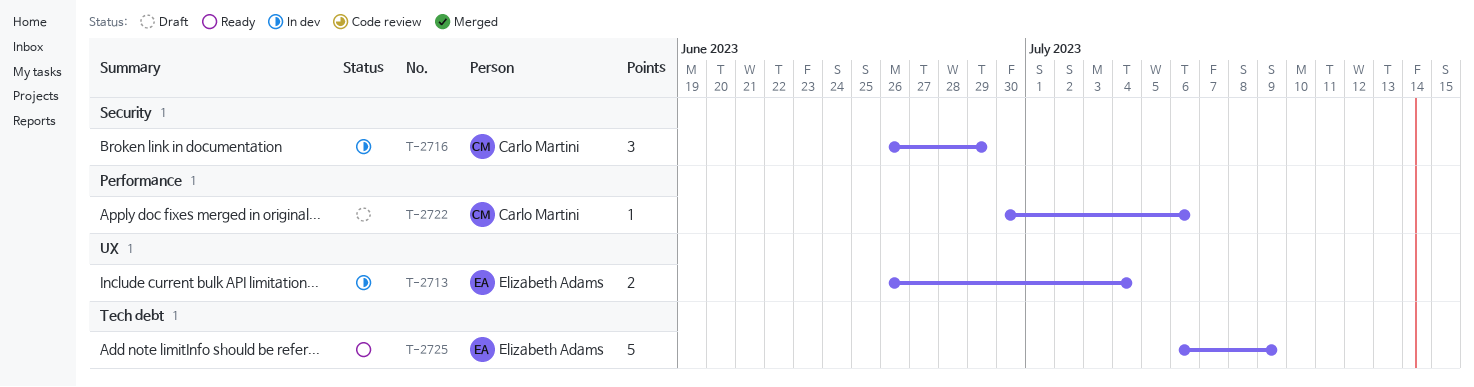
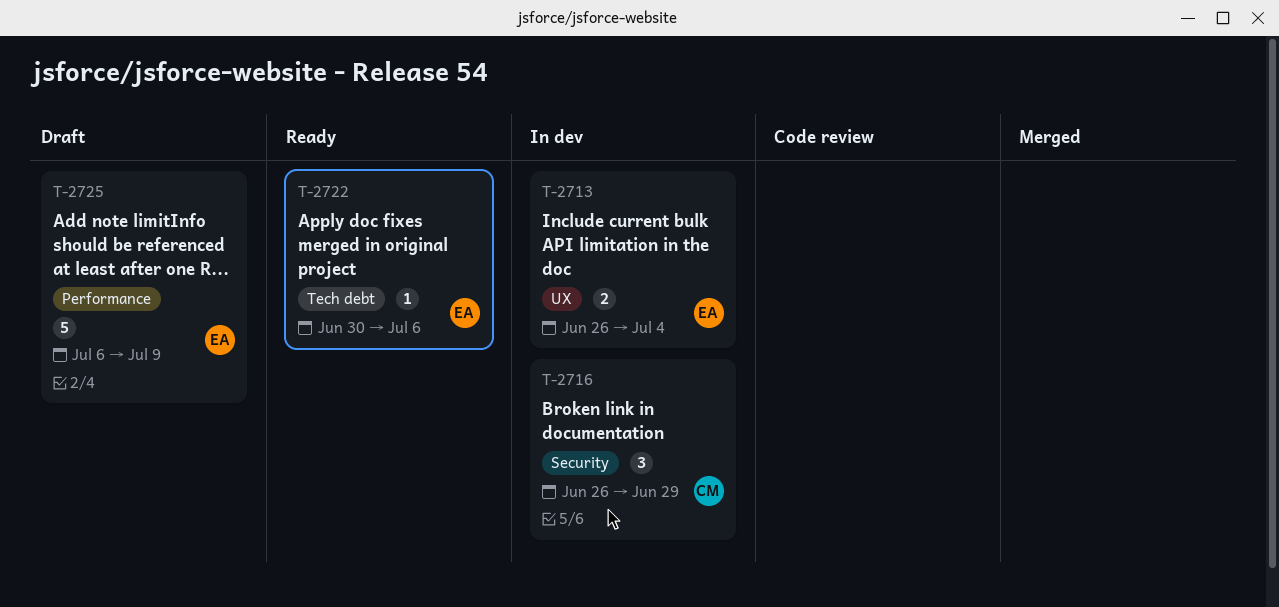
T-2722, status: Draft -> Ready
T-2722, owner: Carlo Martini -> Elizabeth Adams
T-2722, label: Performance -> Tech debt
T-2725, status: Ready -> Draft
T-2725, label: Tech debt -> Performance

